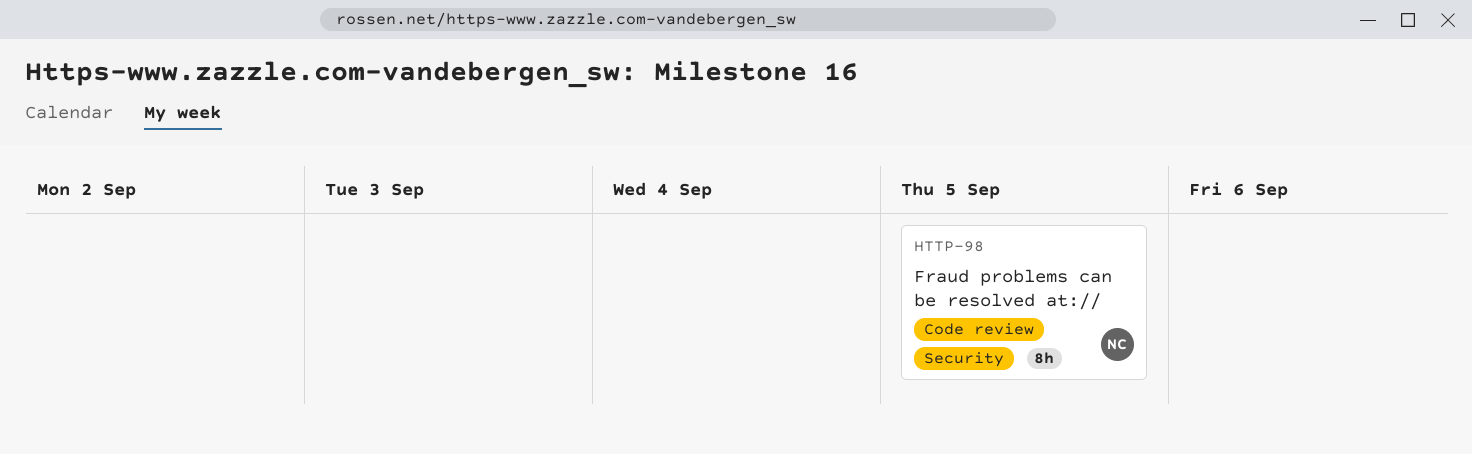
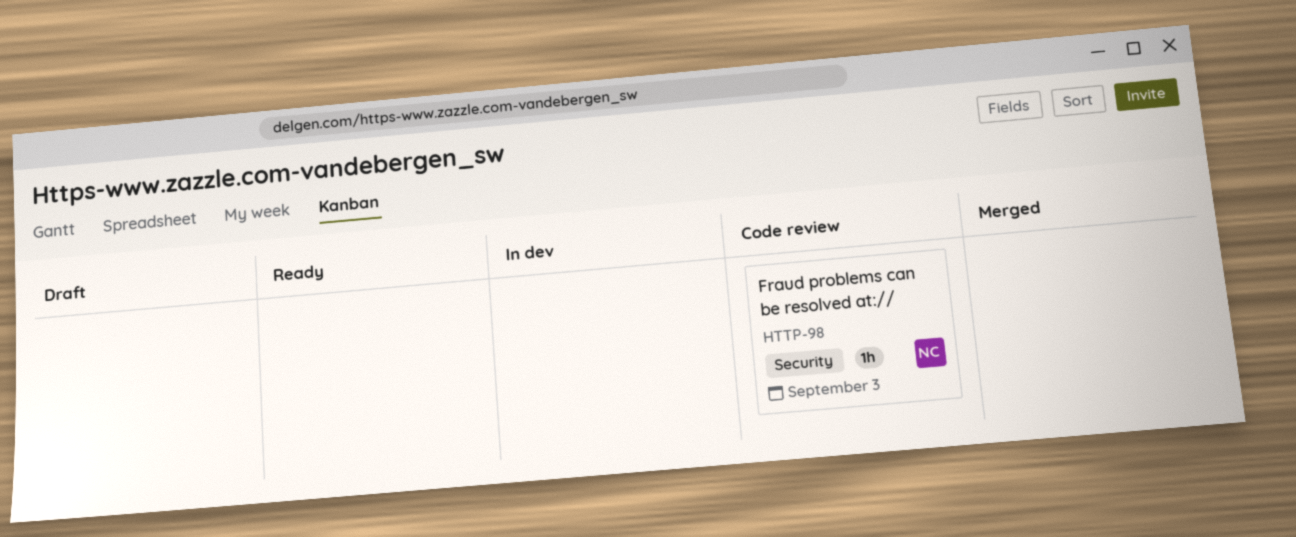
HTTP-98, estimate: 8h -> 1h
HTTP-98, due: Sep 5 -> Sep 3

